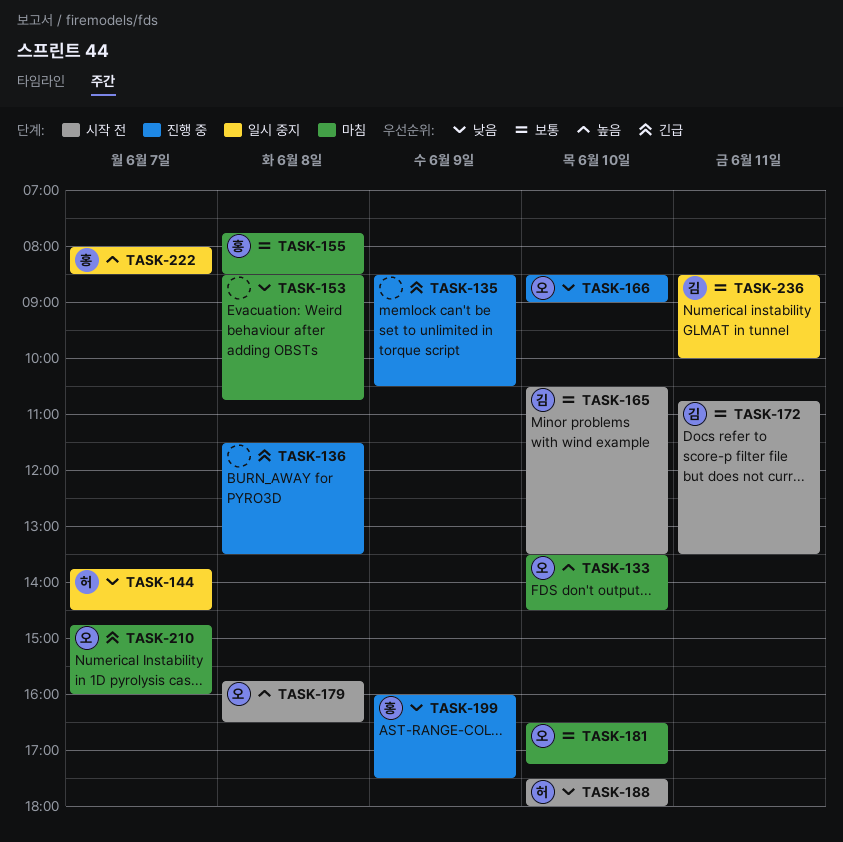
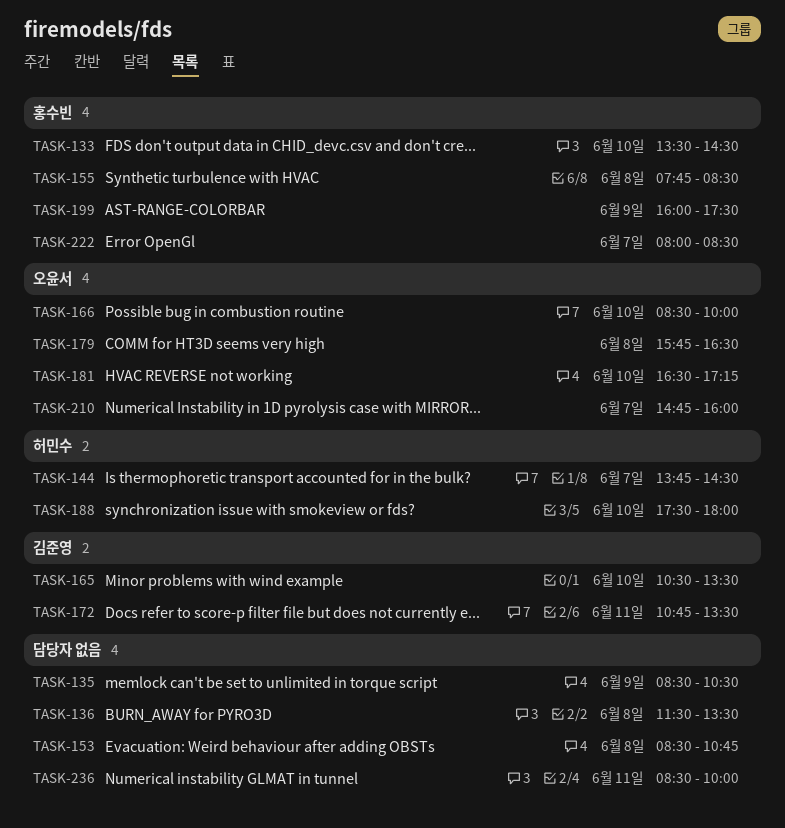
TASK-133, owner: 오윤서 -> 홍수빈
TASK-166, ends: 09:00 -> 10:00
TASK-236, owner: 김준영 -> none

